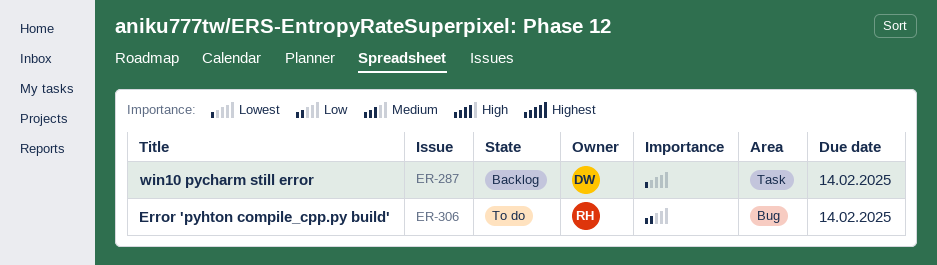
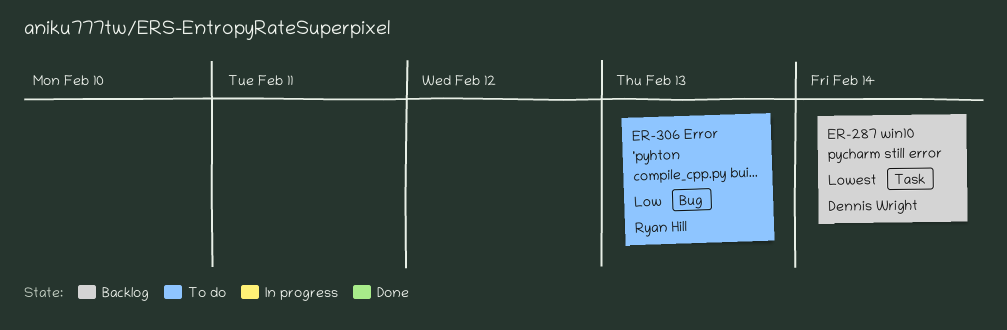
ER-306, due: Feb 14 -> Feb 13

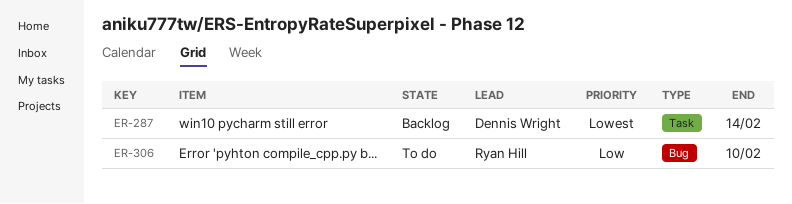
ER-306, due: Feb 13 -> Feb 10

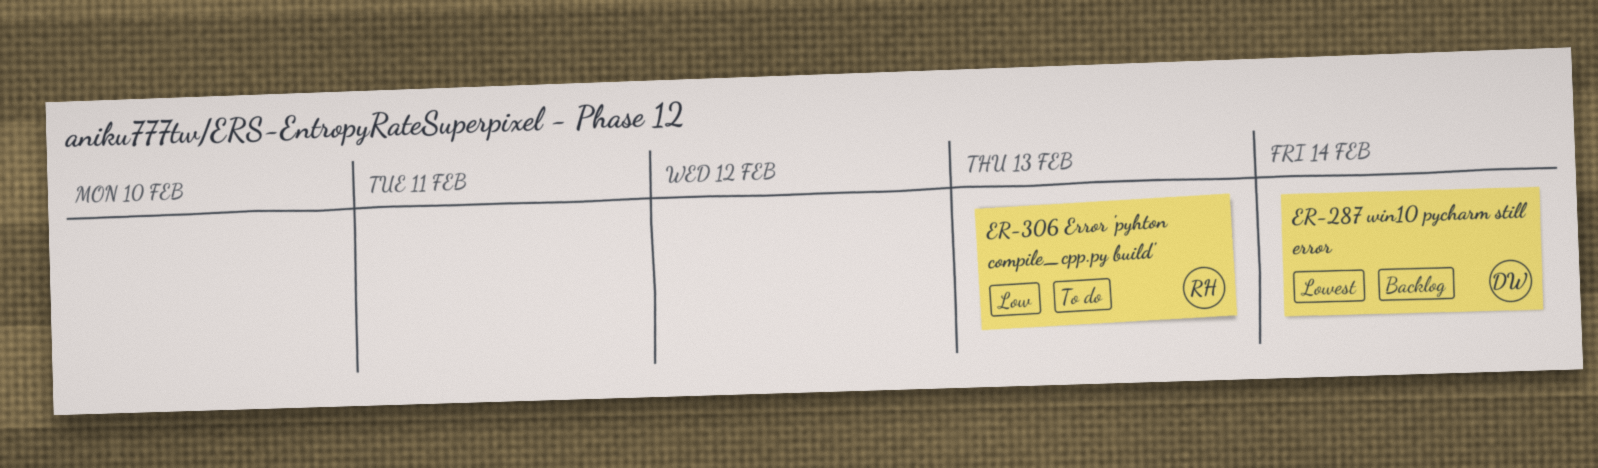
ER-306, due: Feb 10 -> Feb 13

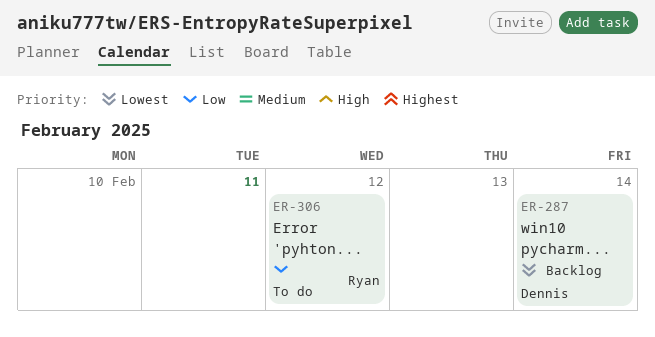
ER-306, due: Feb 13 -> Feb 12

